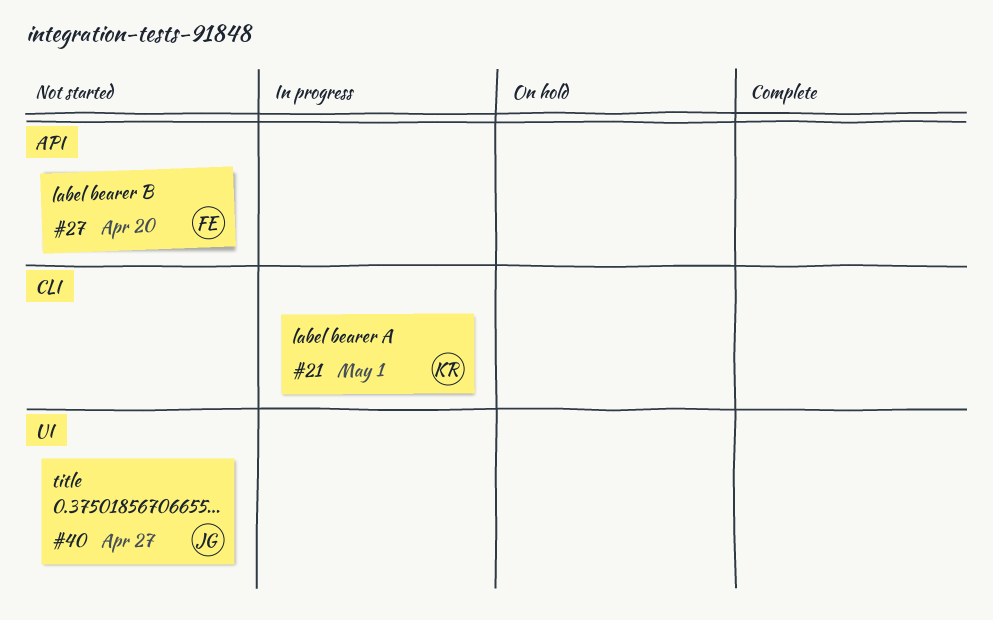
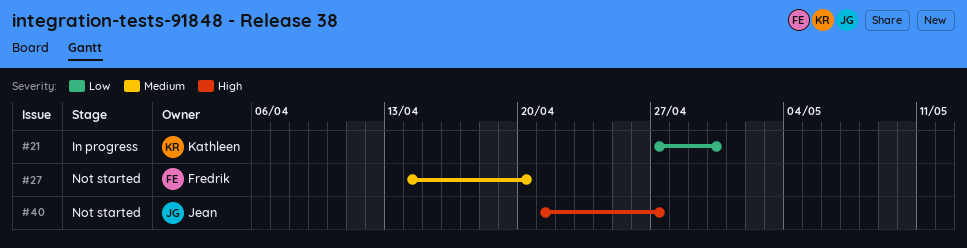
#21, due: May 1 -> Apr 30

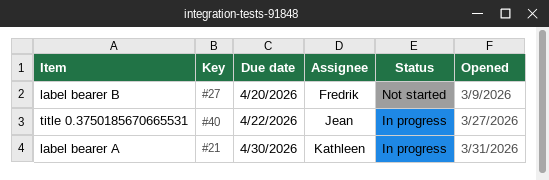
#40, status: Not started -> In progress
#40, due: Apr 27 -> Apr 22

